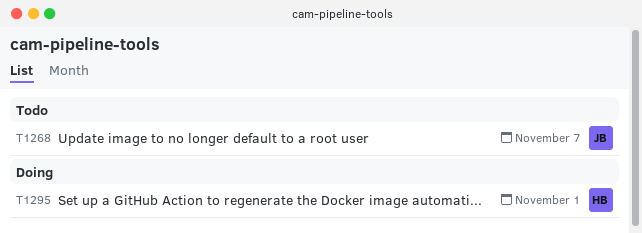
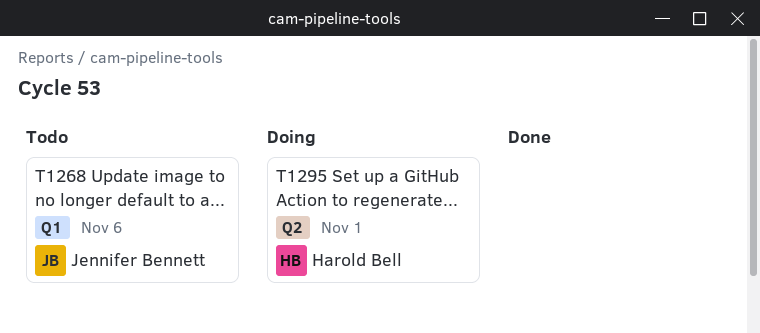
T1268, due: Nov 7 -> Nov 6

